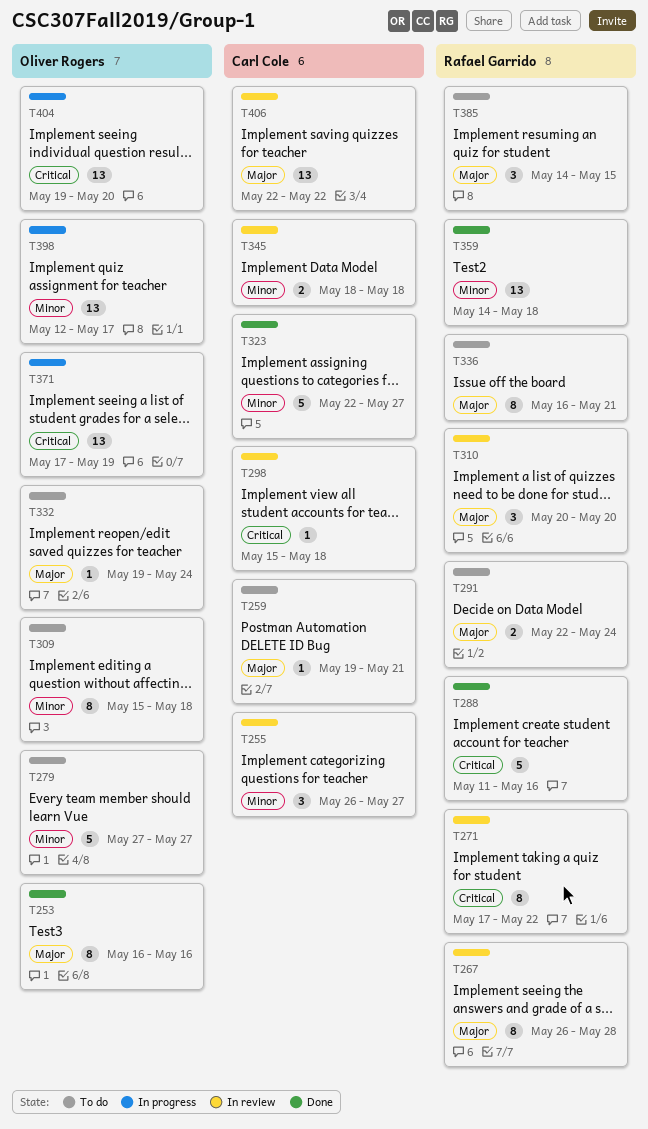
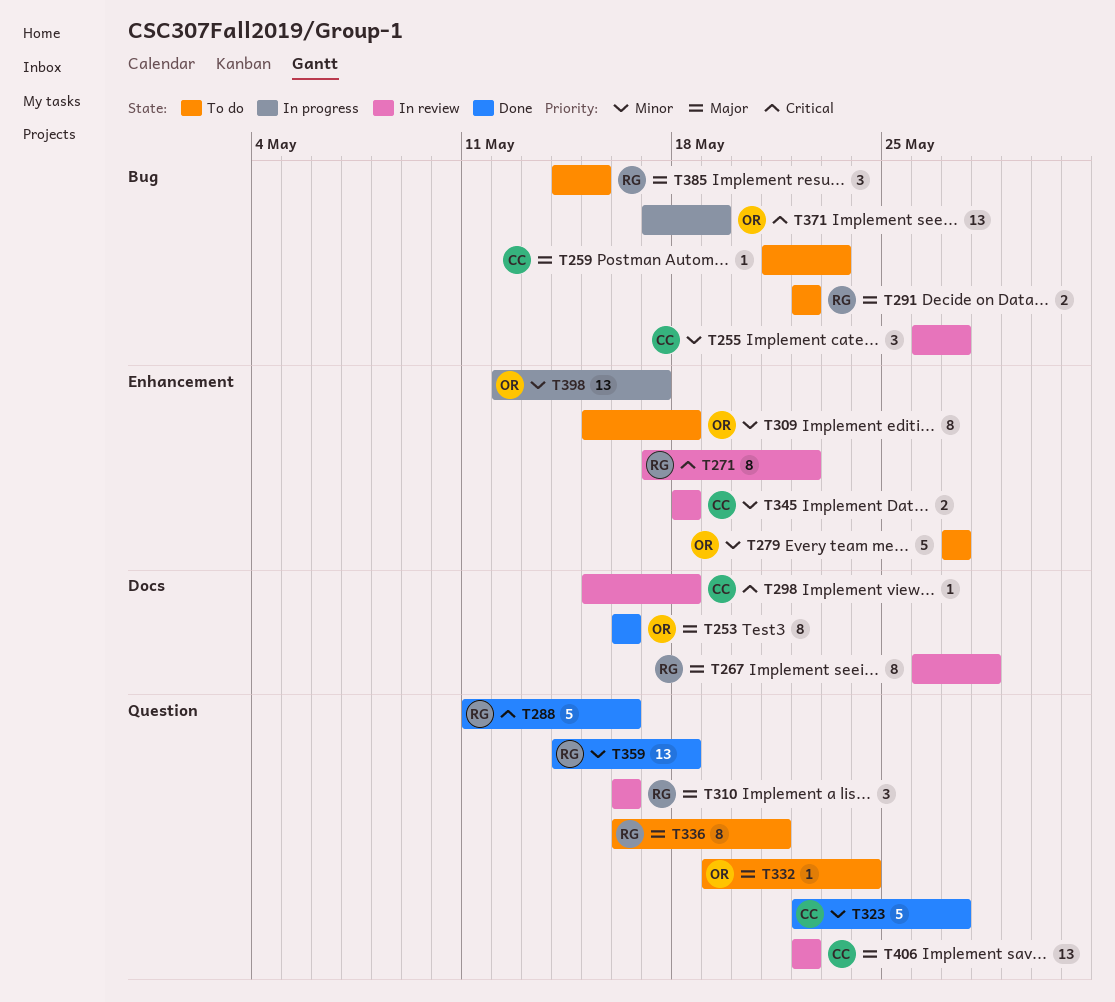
T259, start: May 19 -> May 21
T259, due: May 21 -> May 23
T291, due: May 24 -> May 22
T310, start: May 20 -> May 16
T310, due: May 20 -> May 16
T404: present -> none

